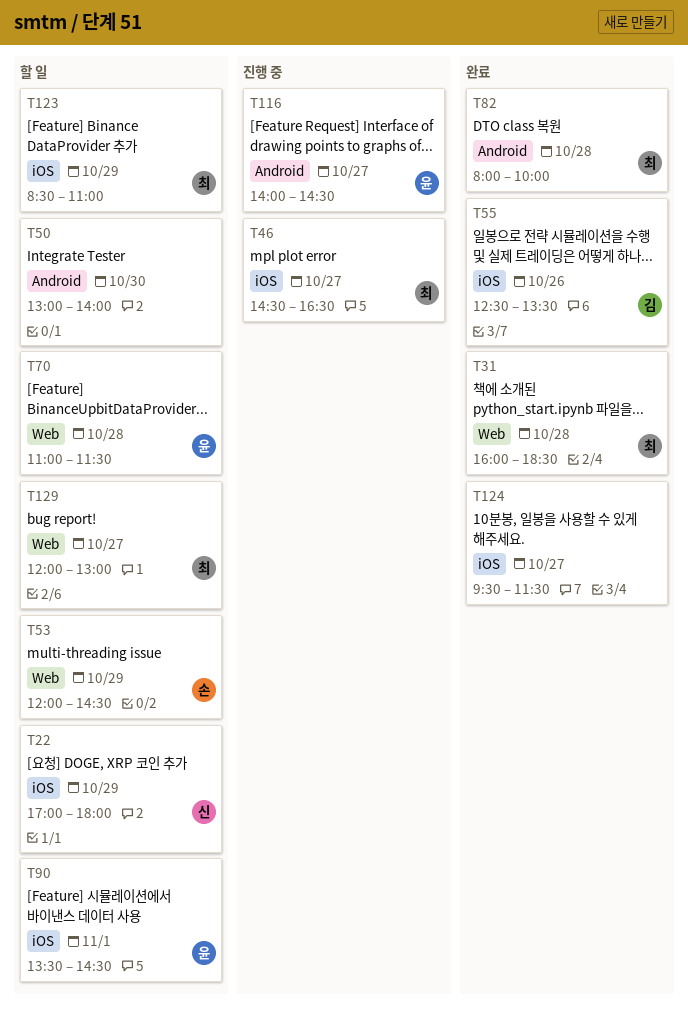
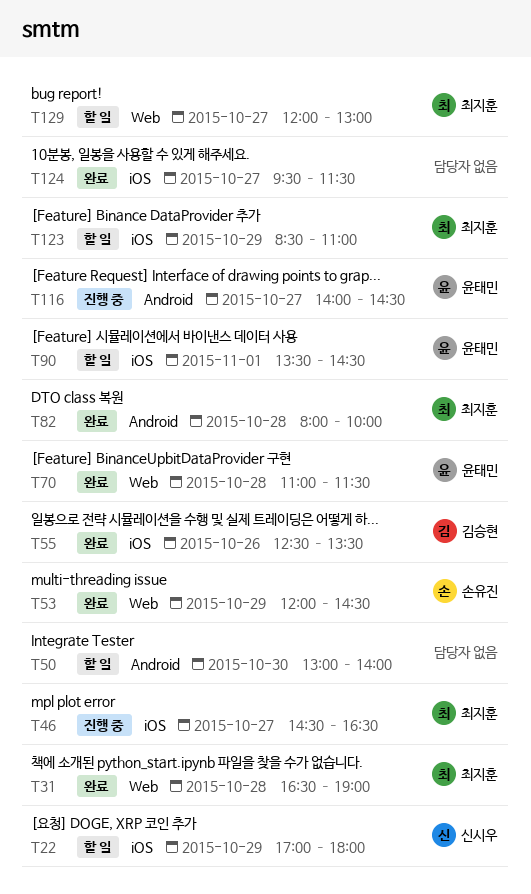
T31, begins: 16:00 -> 16:30
T31, ends: 18:30 -> 19:00
T53, status: 할 일 -> 완료
T70, status: 할 일 -> 완료

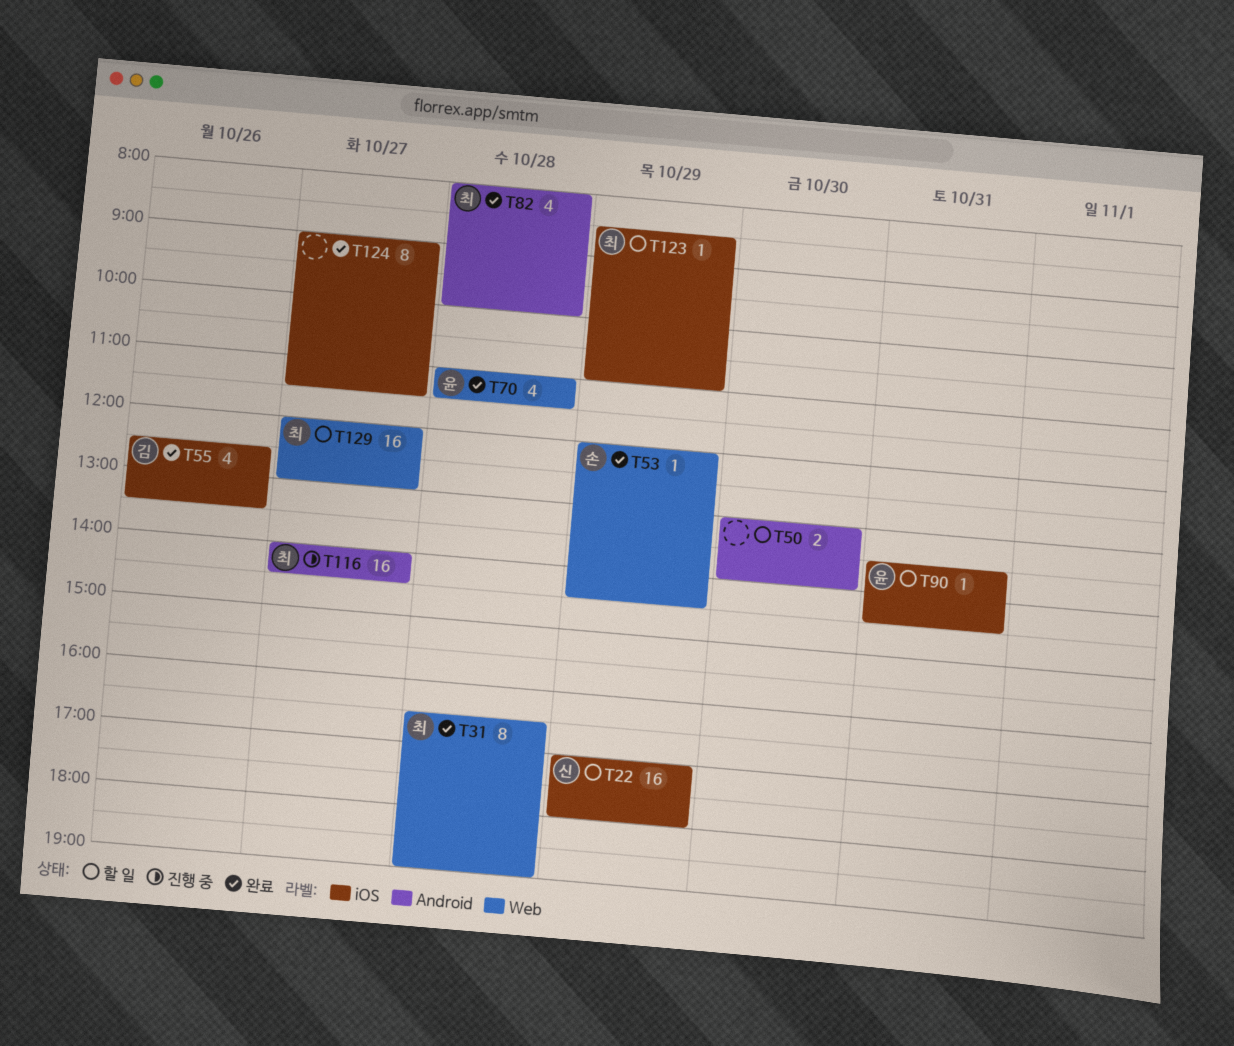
T46: present -> none
T90, day: Nov 1 -> Oct 31
T116, owner: 윤태민 -> 최지훈
T124, begins: 09:30 -> 09:00

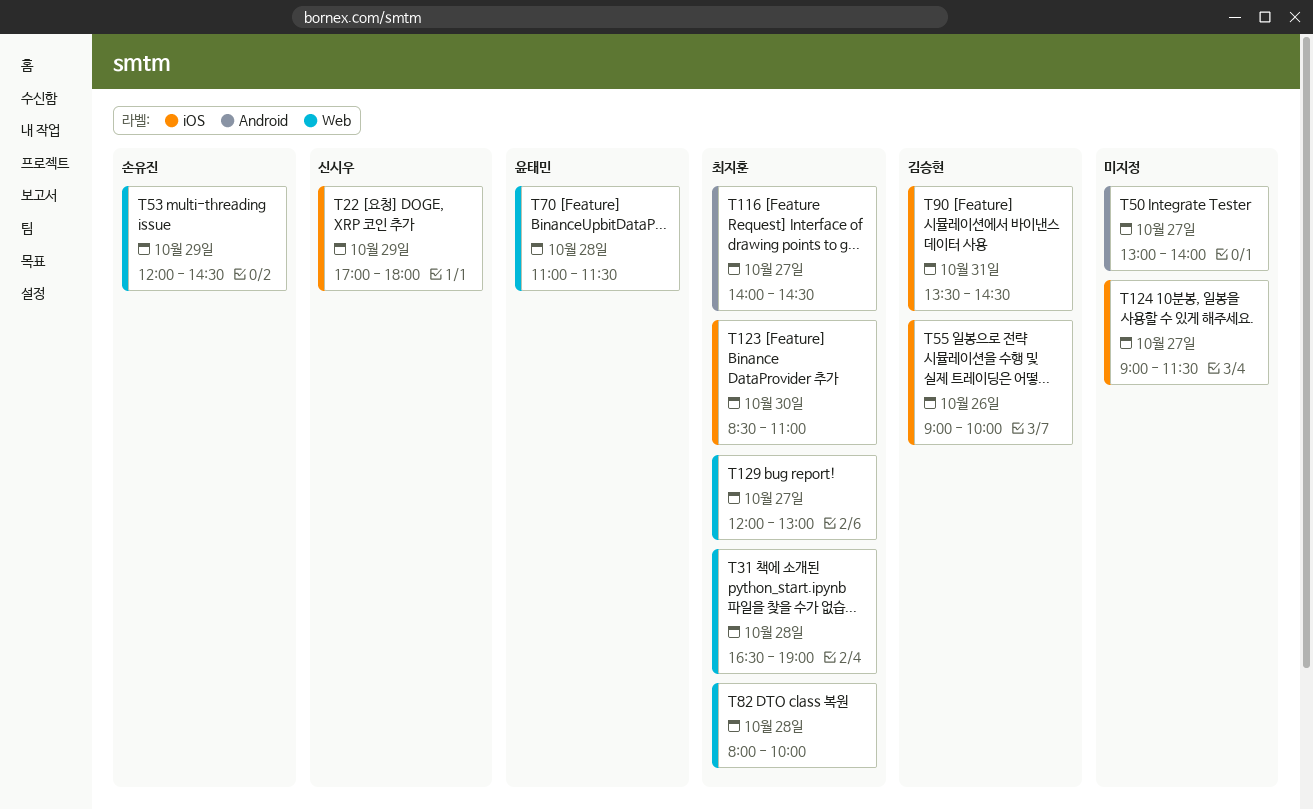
T50, day: Oct 30 -> Oct 27
T55, begins: 12:30 -> 09:00
T55, ends: 13:30 -> 10:00
T82, label: Android -> Web
T90, owner: 윤태민 -> 김승현
T123, day: Oct 29 -> Oct 30

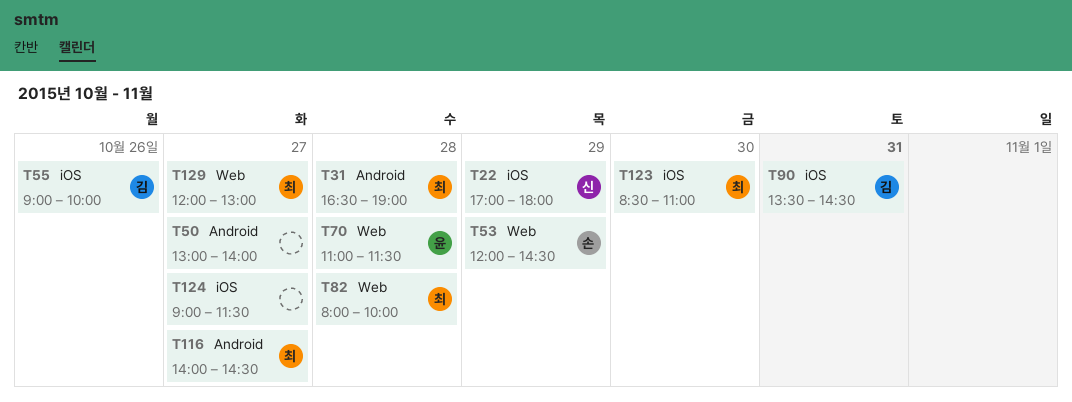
T31, label: Web -> Android

